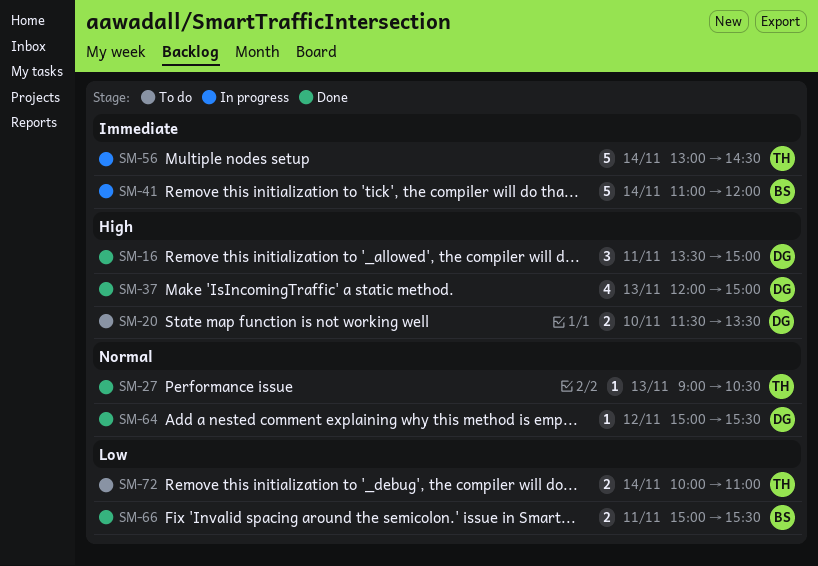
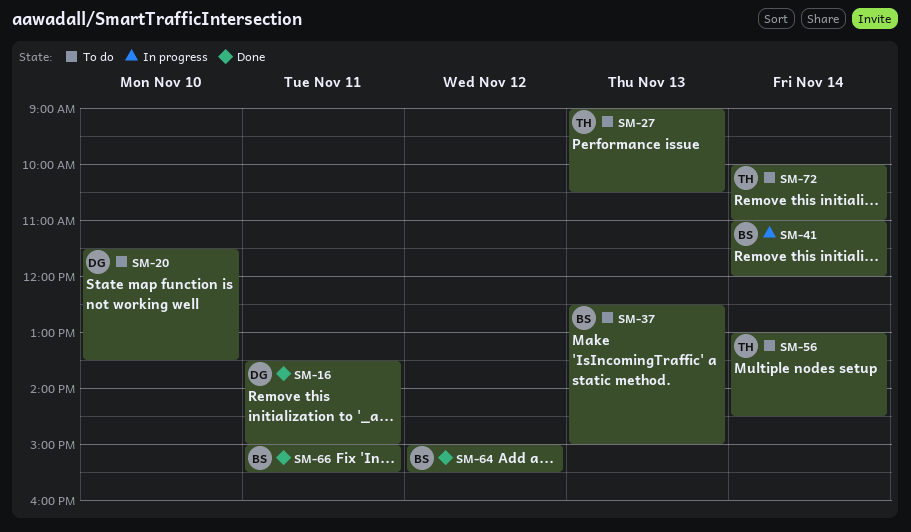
SM-27, status: Done -> To do
SM-37, status: Done -> To do
SM-37, owner: DG -> BS
SM-37, begins: 12:00 -> 12:30
SM-56, status: In progress -> To do
SM-64, owner: DG -> BS

